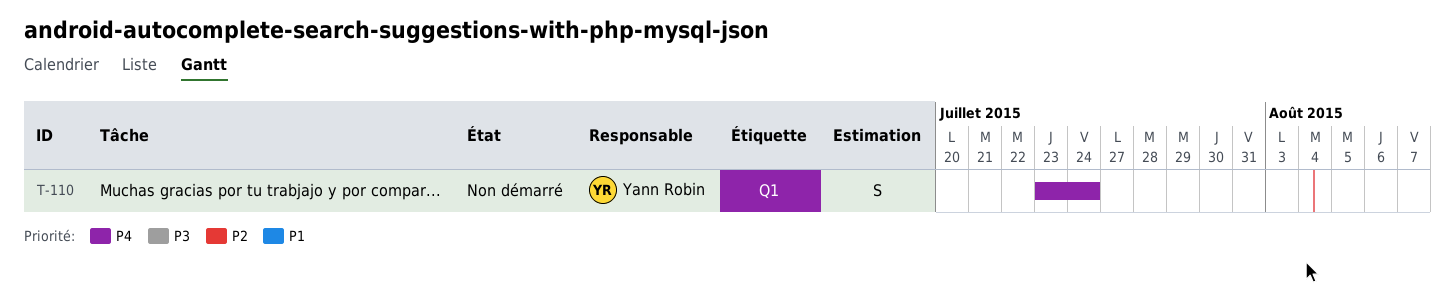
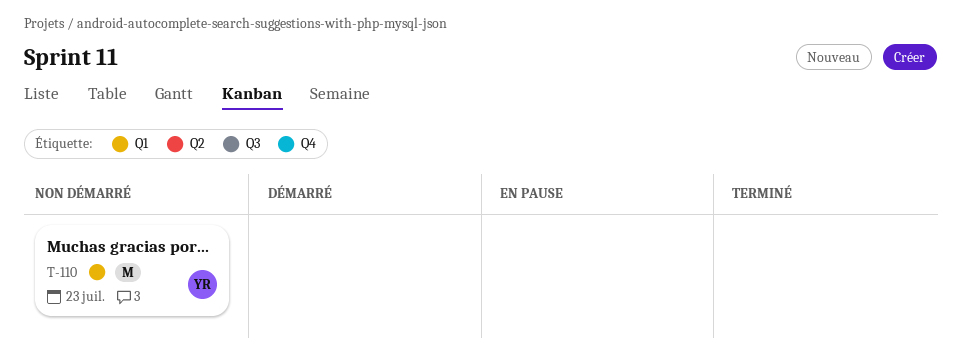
T-110, estimate: S -> M
T-110, due: Jul 24 -> Jul 23

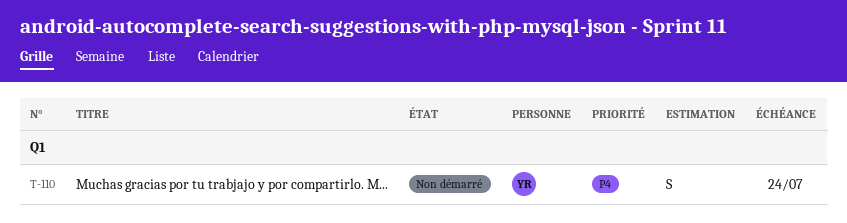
T-110, estimate: M -> S
T-110, due: Jul 23 -> Jul 24

